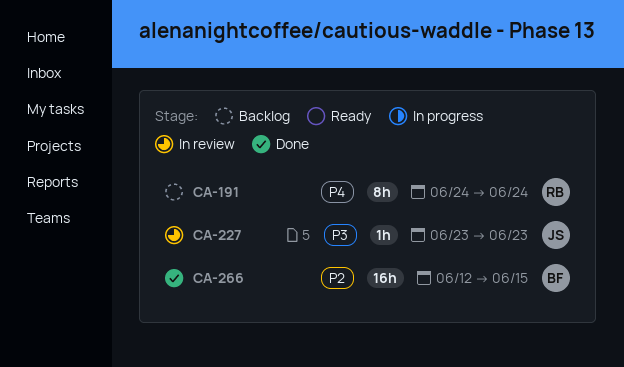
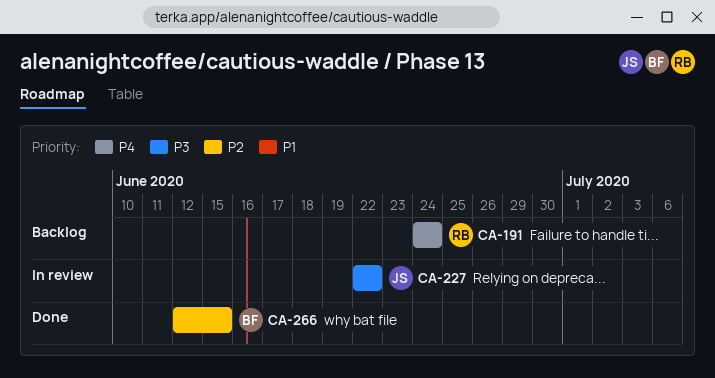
CA-227, start: Jun 23 -> Jun 22
CA-227, due: Jun 23 -> Jun 22

